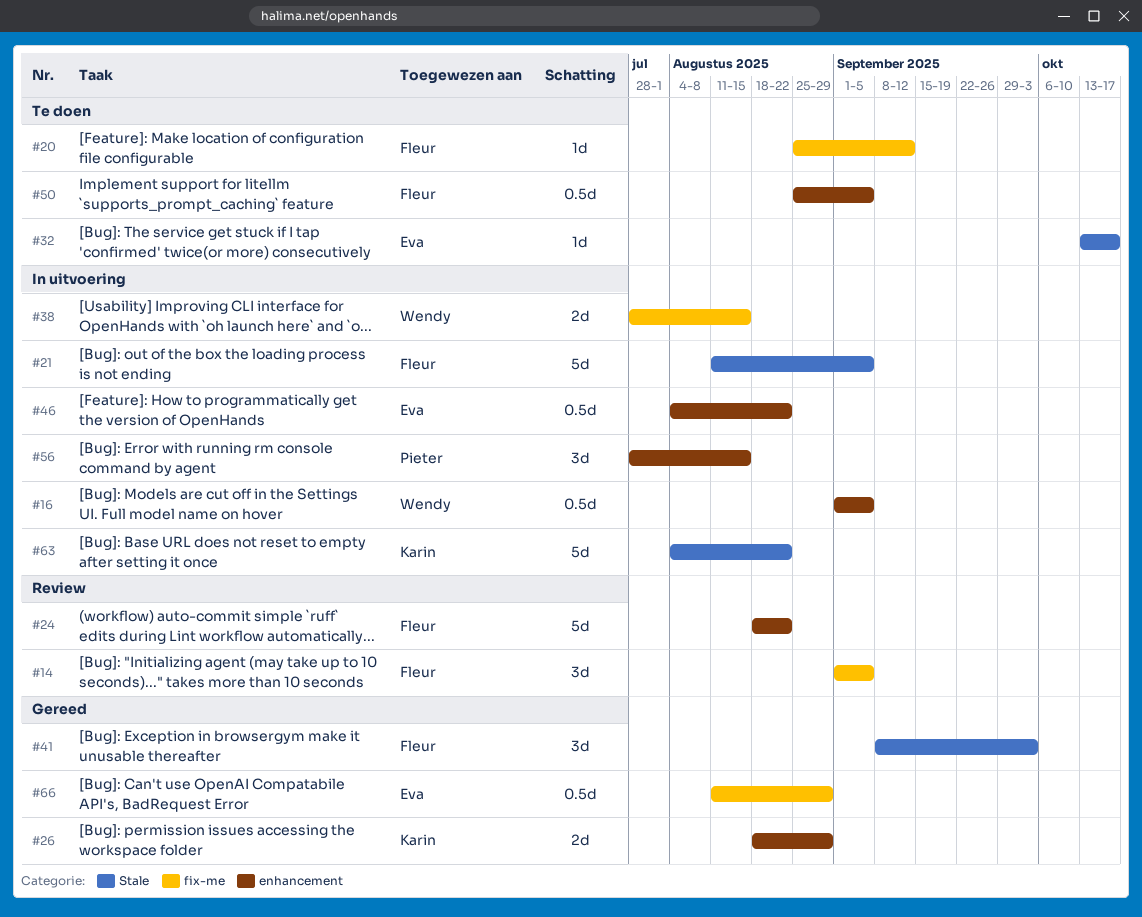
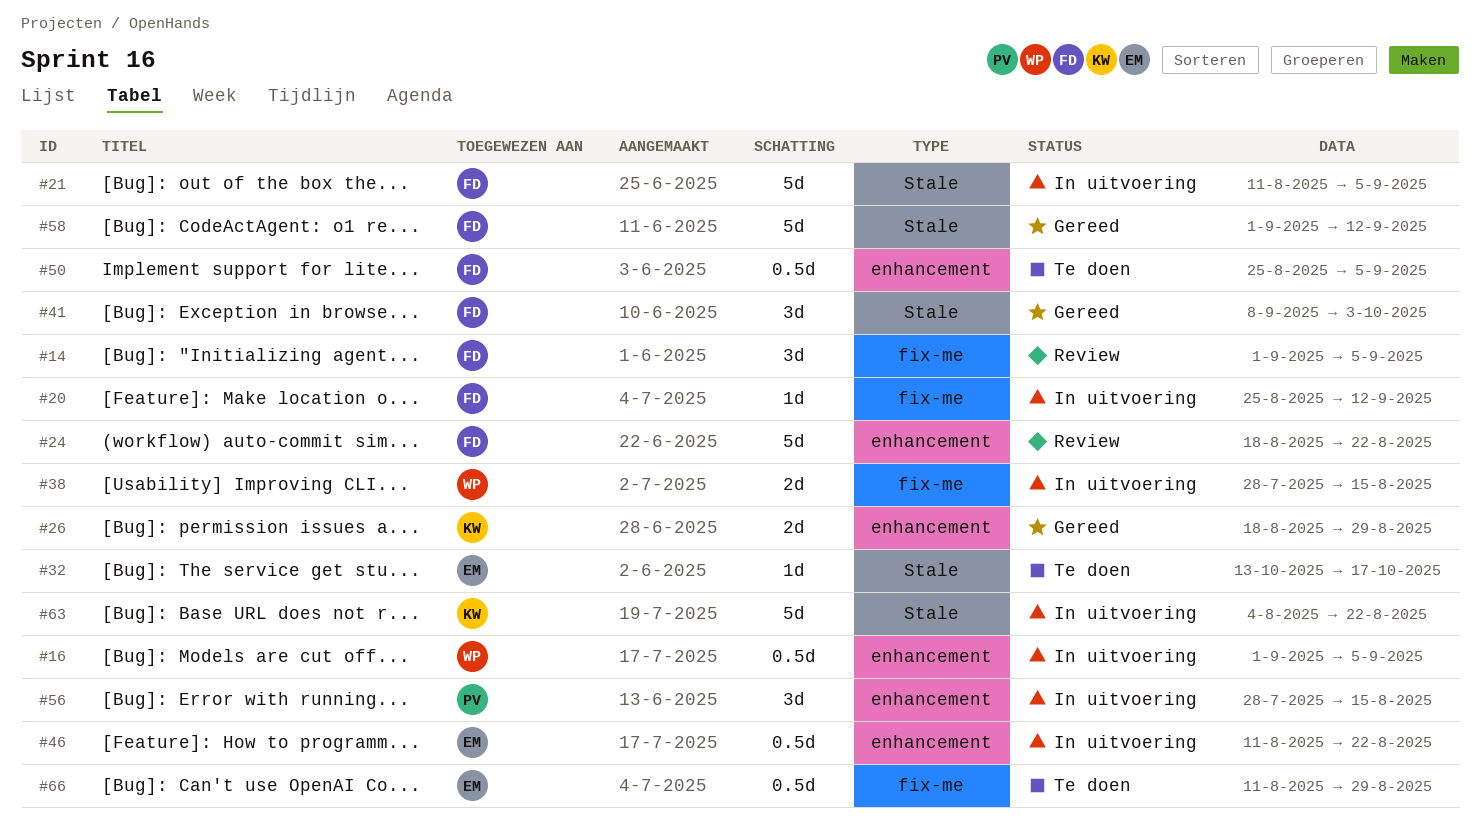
#20, status: Te doen -> In uitvoering
#46, start: Aug 4 -> Aug 11
#58: none -> present
#66, status: Gereed -> Te doen

